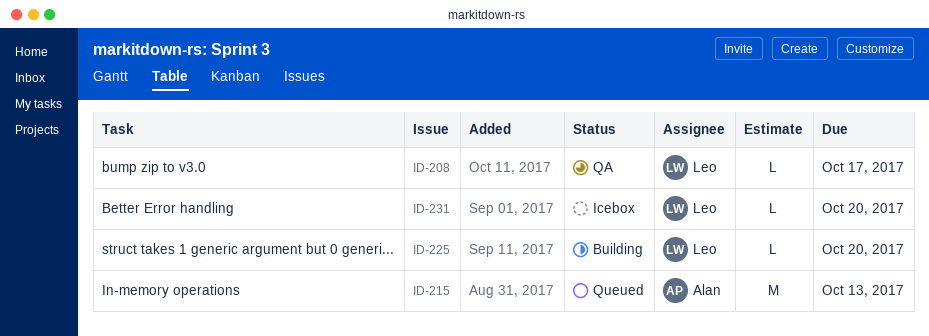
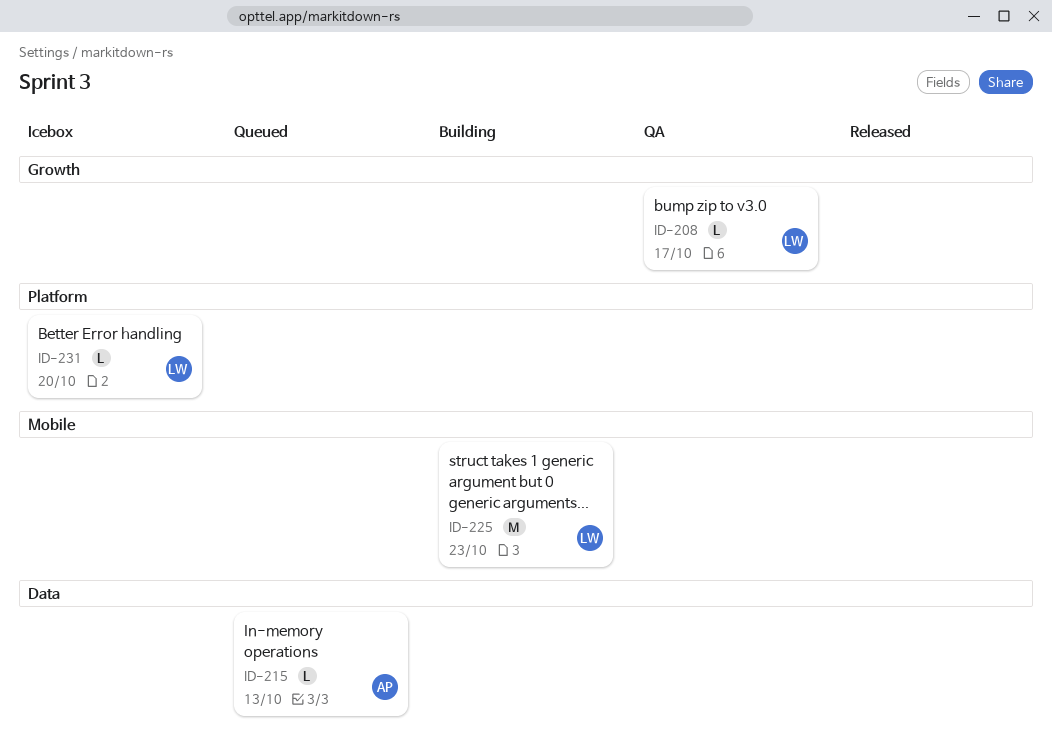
ID-215, estimate: M -> L
ID-225, estimate: L -> M
ID-225, due: Oct 20 -> Oct 23

